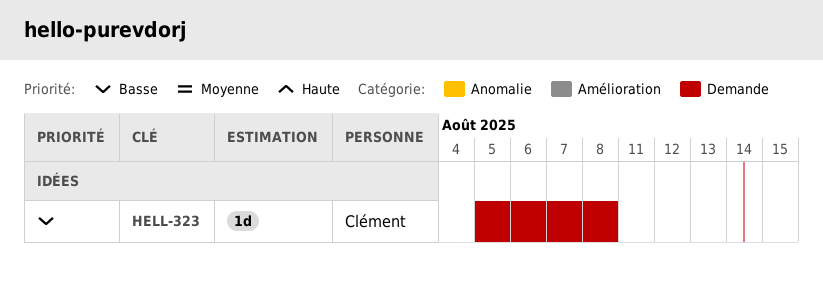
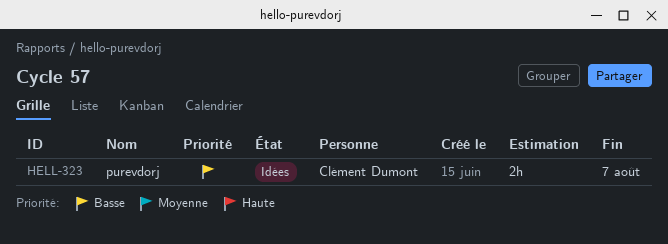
HELL-323, estimate: 1d -> 2h
HELL-323, due: Aug 8 -> Aug 7

